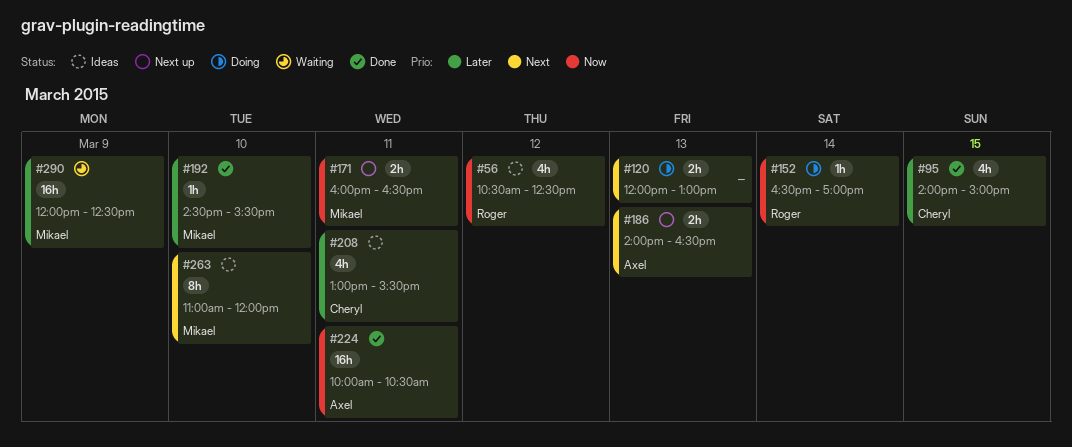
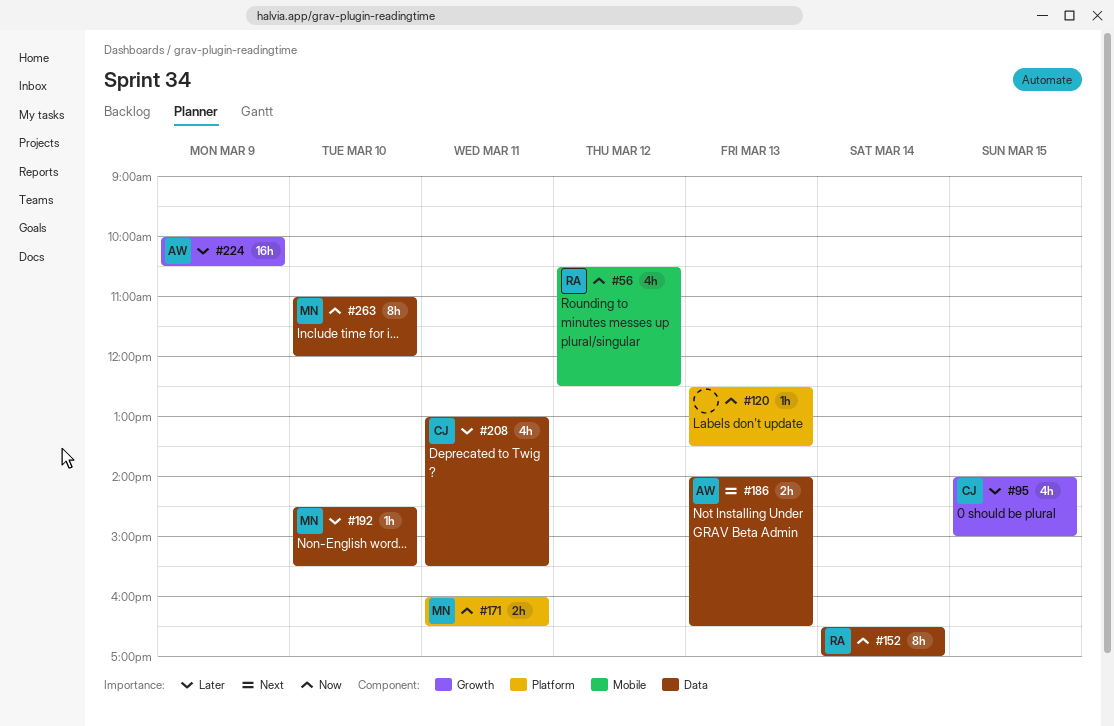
#120, priority: Next -> Now
#120, estimate: 2h -> 1h
#120, begins: 12:00 -> 12:30
#120, ends: 13:00 -> 13:30
#152, estimate: 1h -> 8h
#224, priority: Now -> Later
#224, day: Mar 11 -> Mar 9
#263, priority: Next -> Now
#290: present -> none

